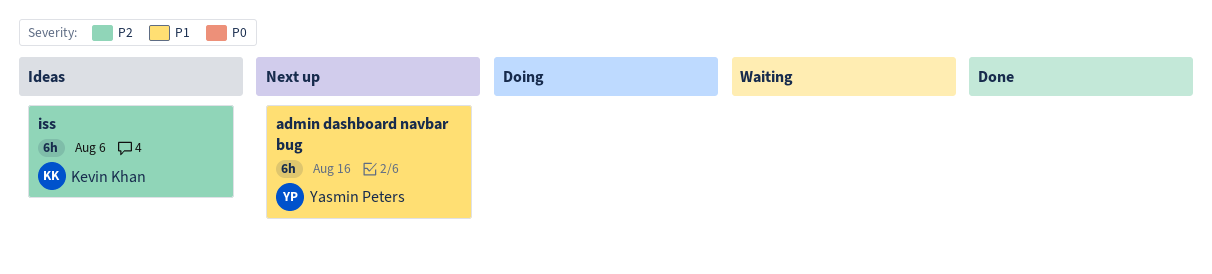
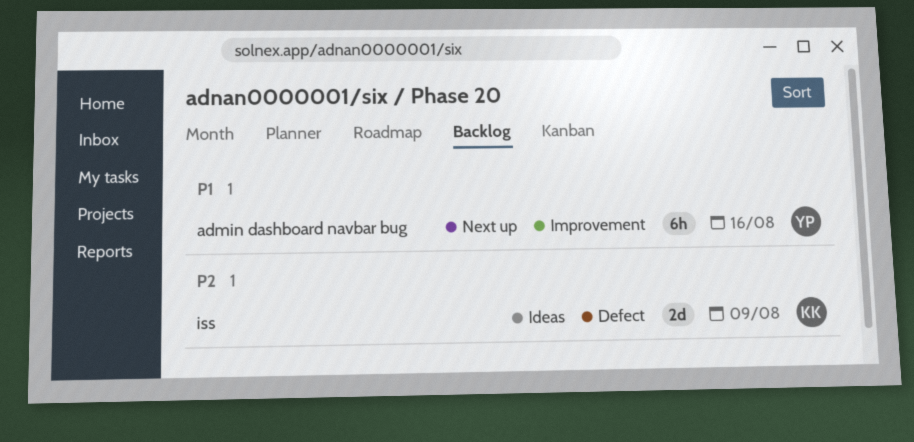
iss, estimate: 6h -> 2d
iss, due: Aug 6 -> Aug 9

